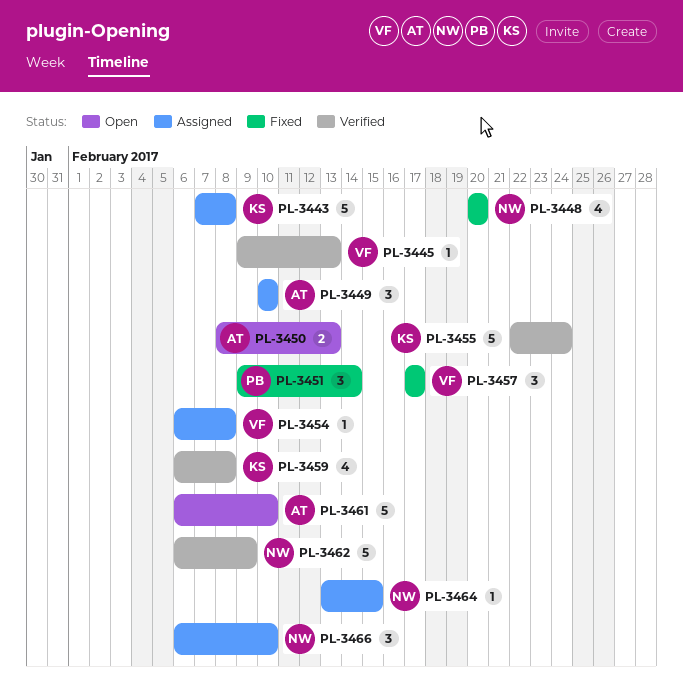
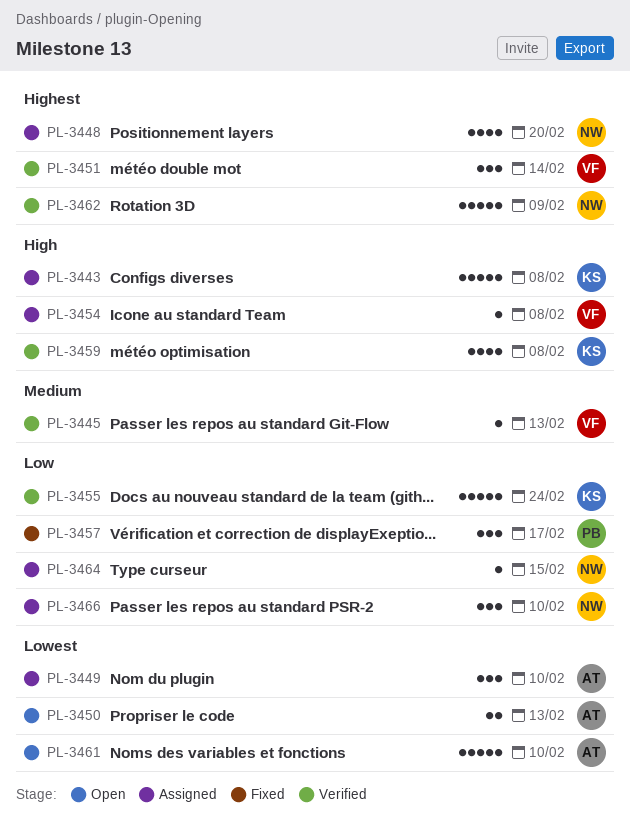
PL-3448, status: Fixed -> Assigned
PL-3451, status: Fixed -> Verified
PL-3451, owner: PB -> VF
PL-3457, owner: VF -> PB

